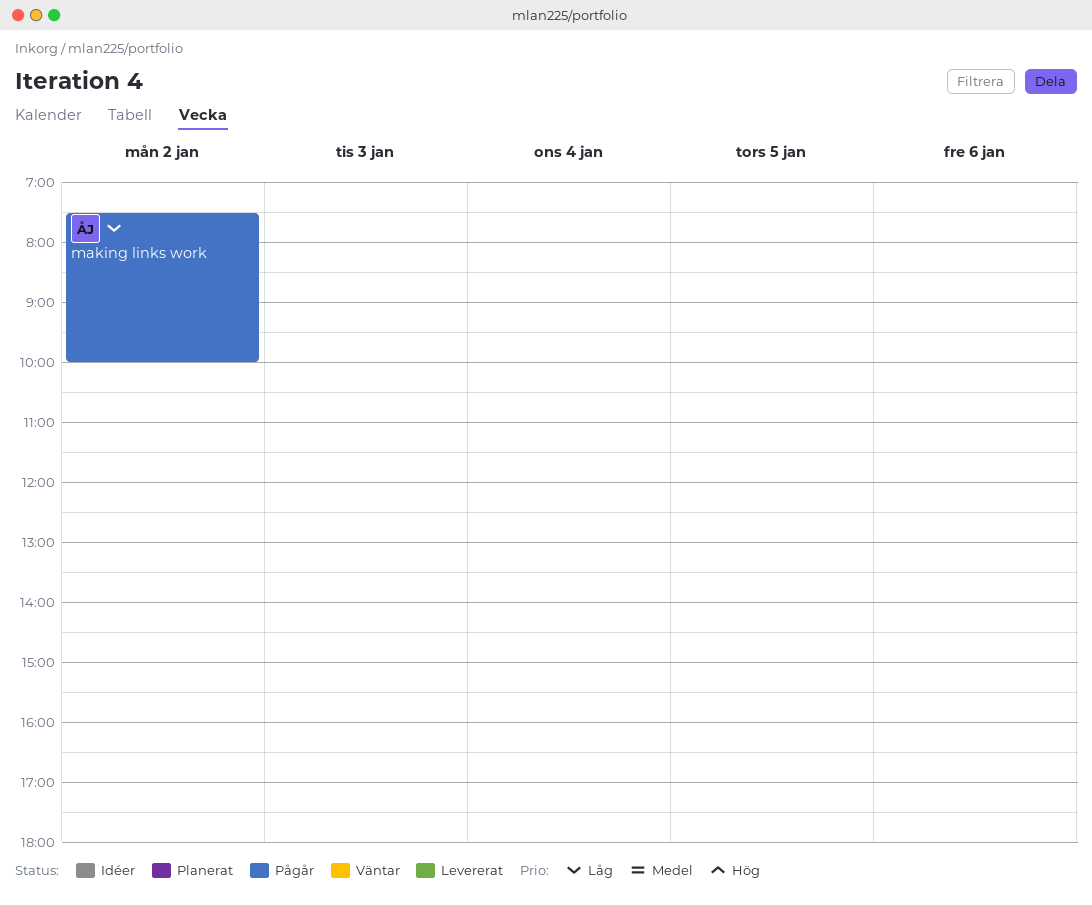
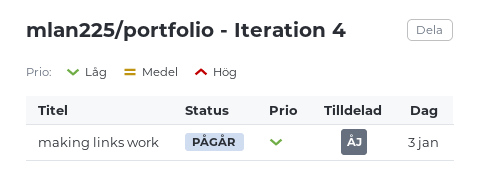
making links work, day: Jan 2 -> Jan 3

